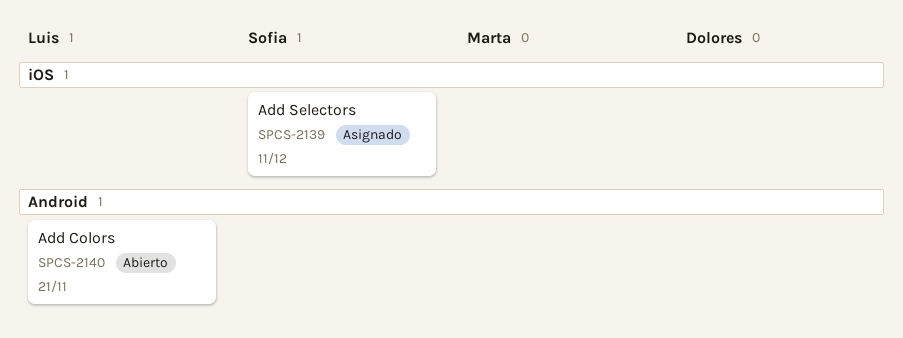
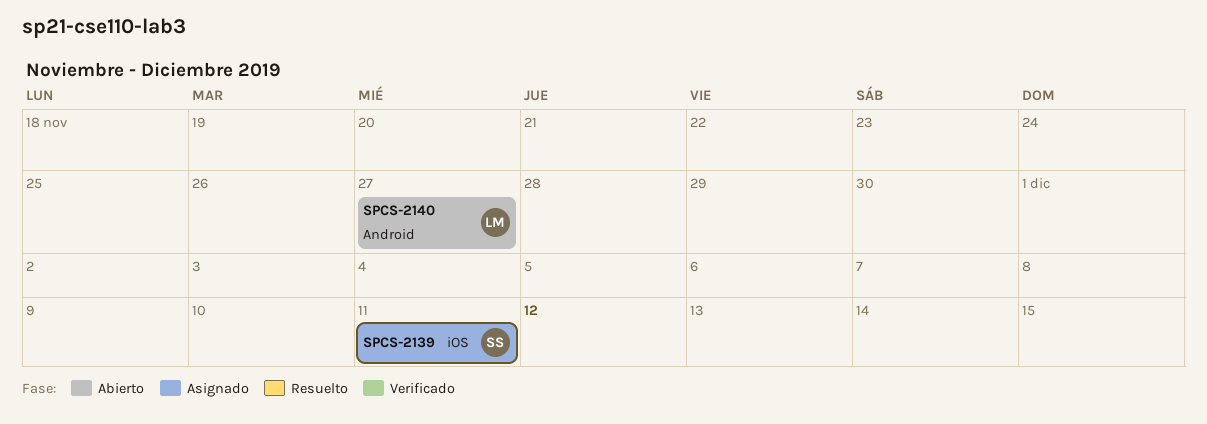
SPCS-2140, due: Nov 21 -> Nov 27

